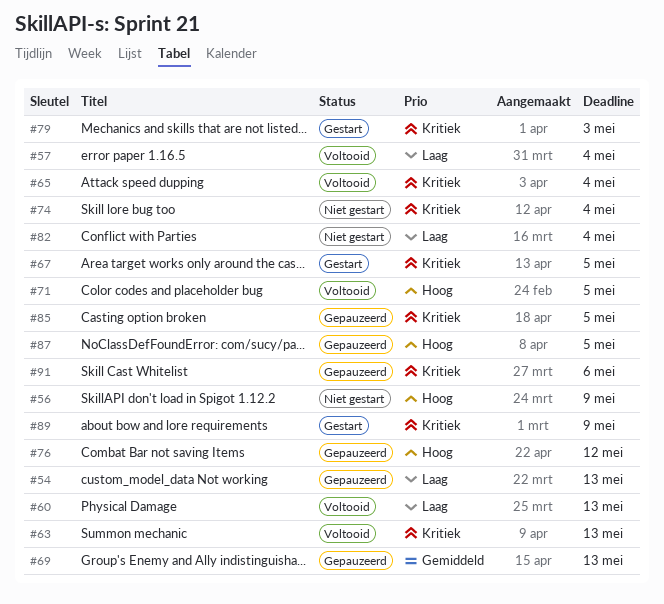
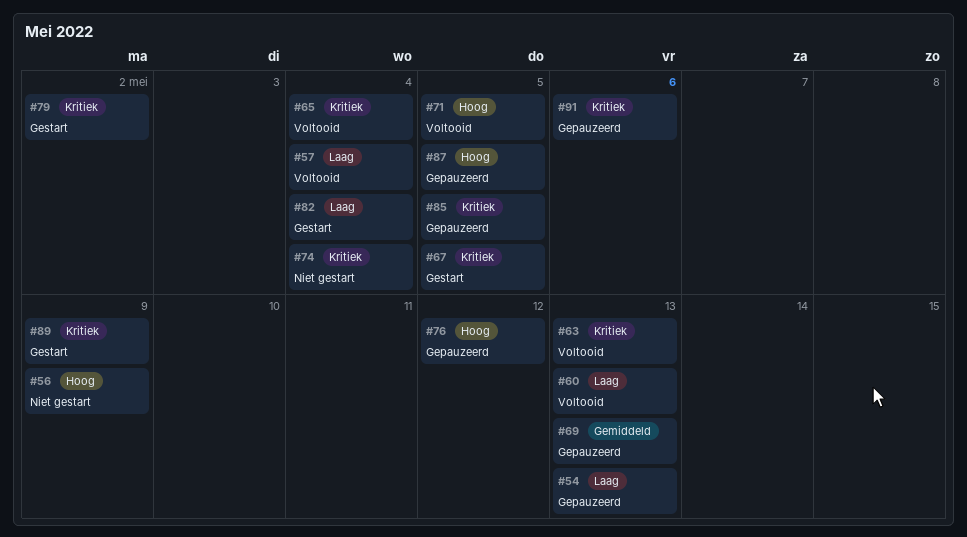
#79, due: May 3 -> May 2
#82, status: Niet gestart -> Gestart

